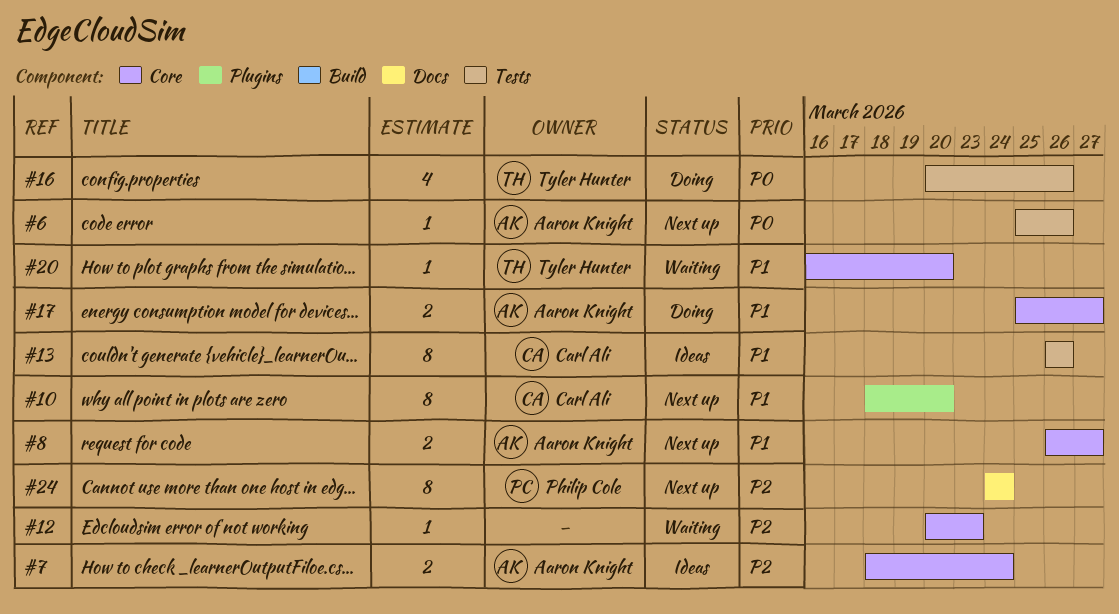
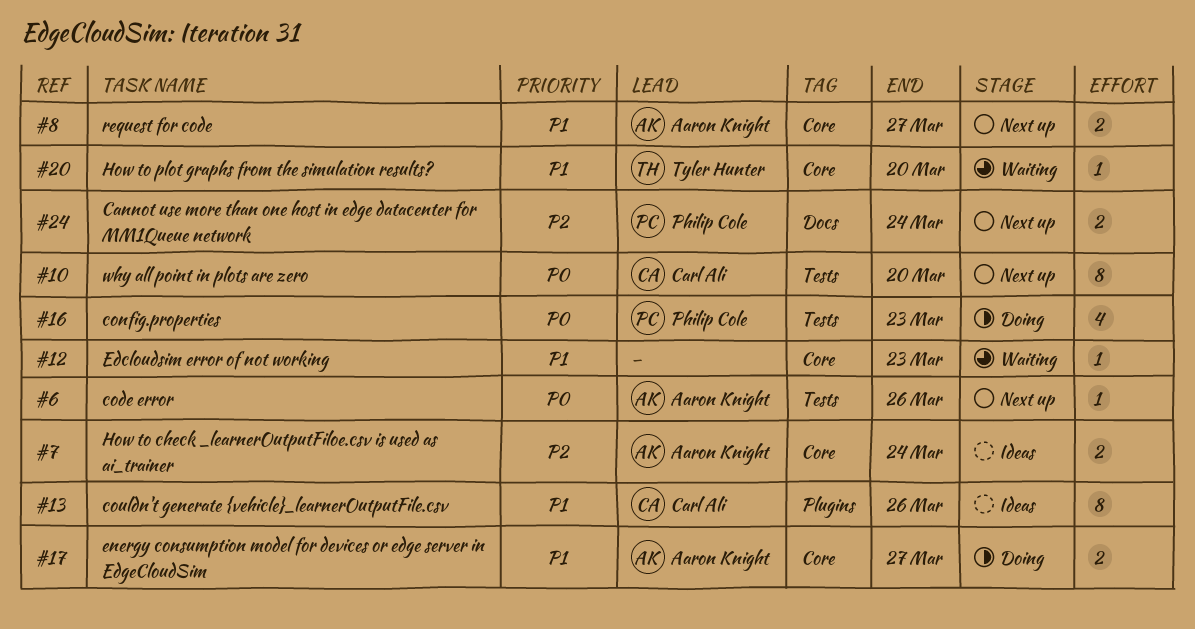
#10, priority: P1 -> P0
#10, label: Plugins -> Tests
#12, priority: P2 -> P1
#13, label: Tests -> Plugins
#16, owner: Tyler Hunter -> Philip Cole
#16, due: Mar 26 -> Mar 23
#24, estimate: 8 -> 2

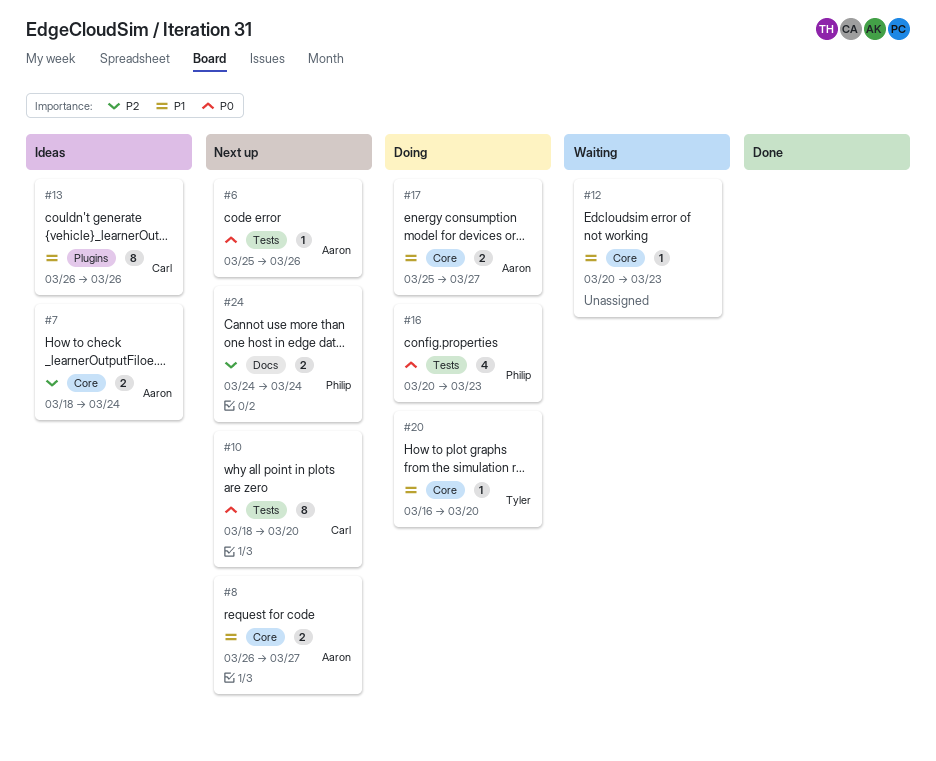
#20, status: Waiting -> Doing

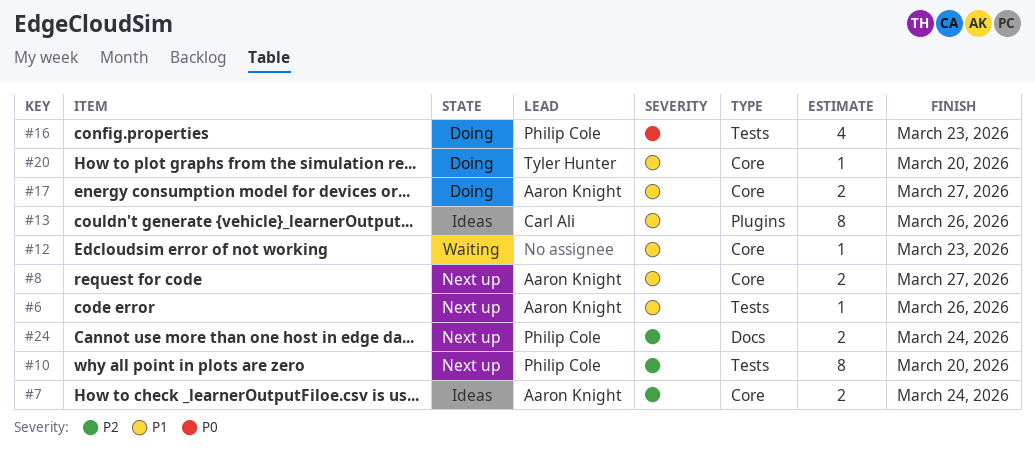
#6, priority: P0 -> P1
#10, owner: Carl Ali -> Philip Cole
#10, priority: P0 -> P2

